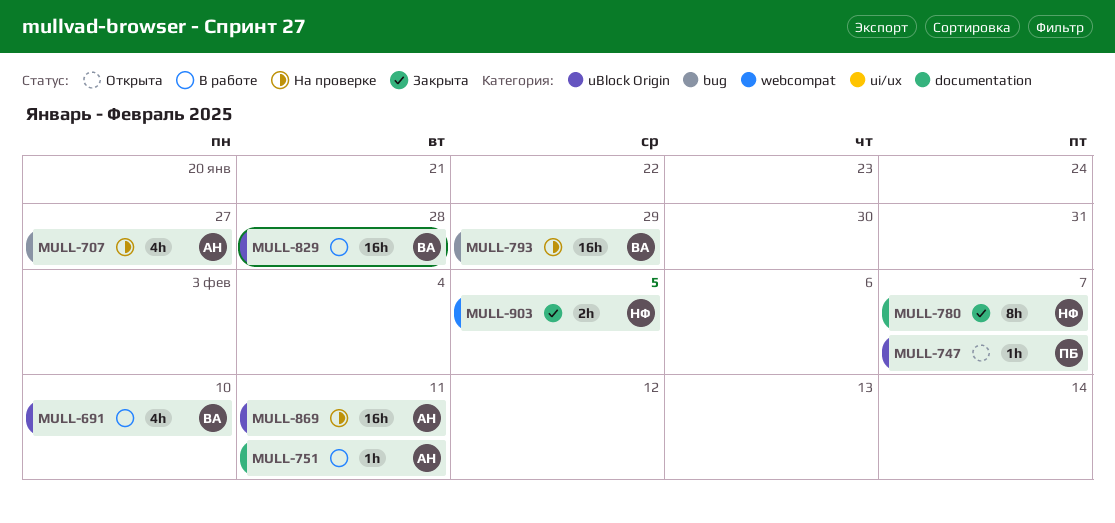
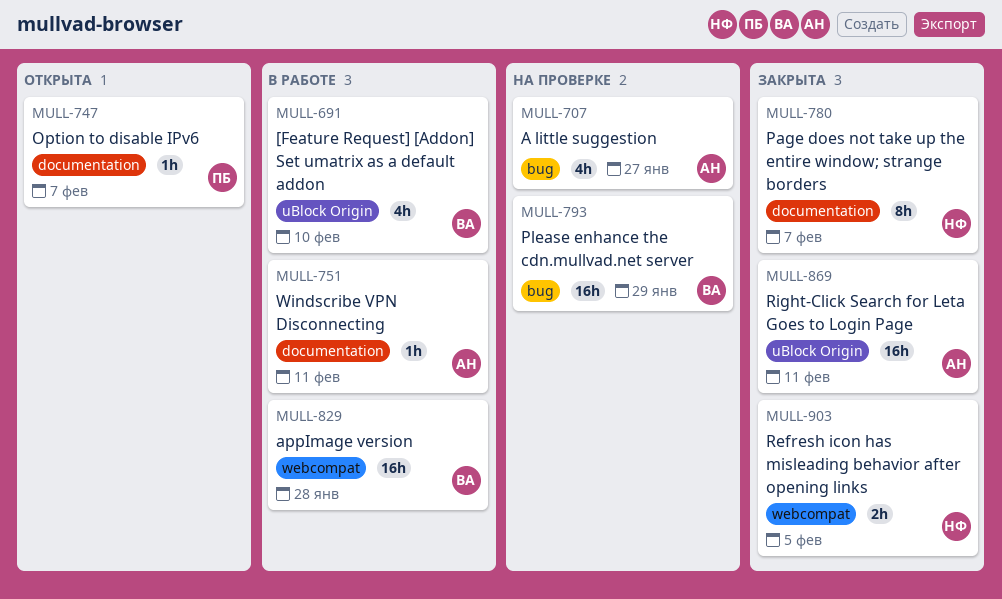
MULL-747, label: uBlock Origin -> documentation
MULL-829, label: uBlock Origin -> webcompat
MULL-869, status: На проверке -> Закрыта

